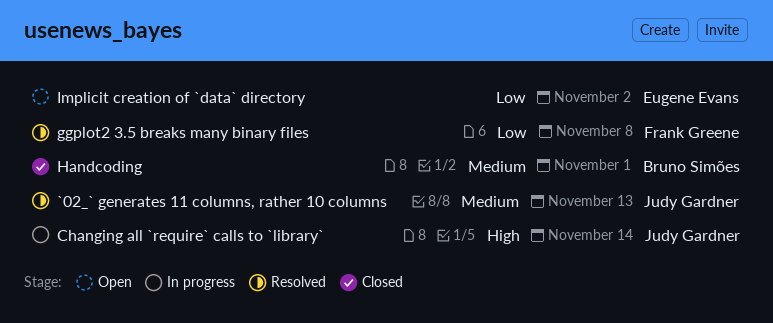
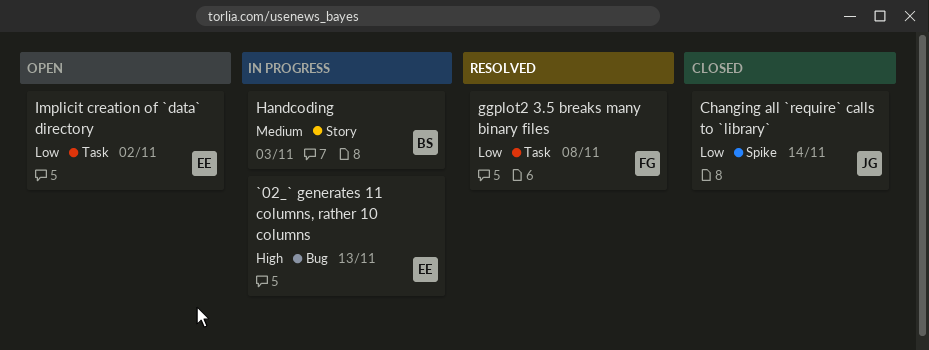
`02_` generates 11 columns, rather 10 columns, status: Resolved -> In progress
`02_` generates 11 columns, rather 10 columns, owner: Judy Gardner -> Eugene Evans
`02_` generates 11 columns, rather 10 columns, priority: Medium -> High
Changing all `require` calls to `library`, status: In progress -> Closed
Changing all `require` calls to `library`, priority: High -> Low
Handcoding, status: Closed -> In progress
Handcoding, due: Nov 1 -> Nov 3

